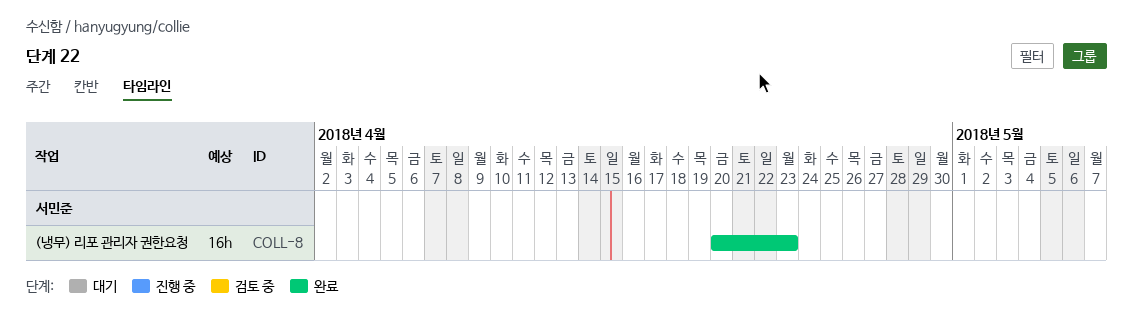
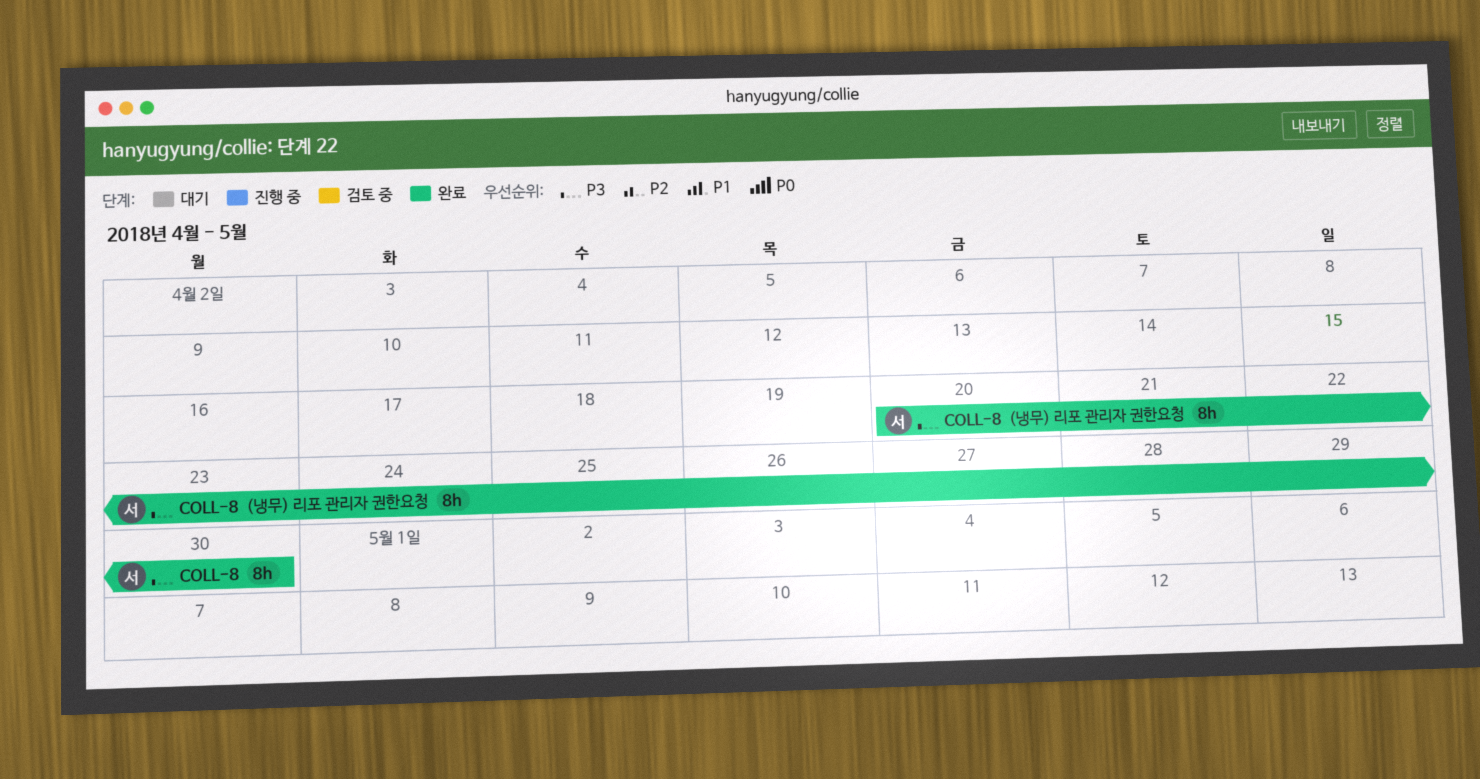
COLL-8, estimate: 16h -> 8h
COLL-8, due: Apr 23 -> Apr 30

